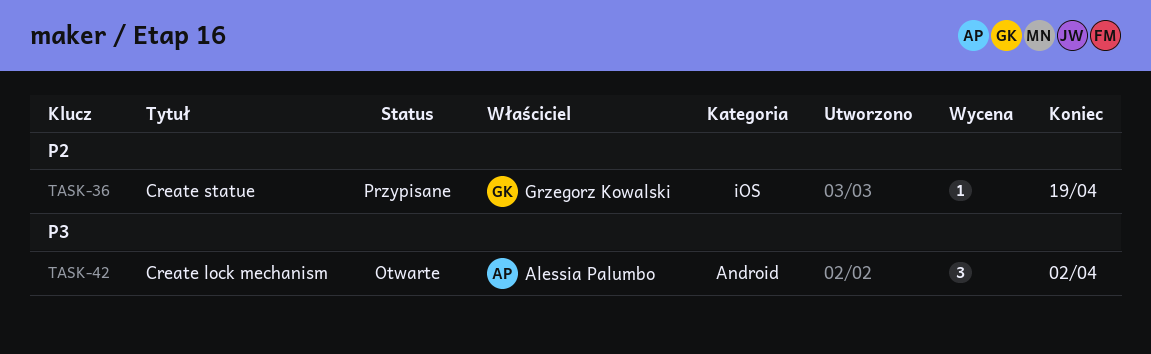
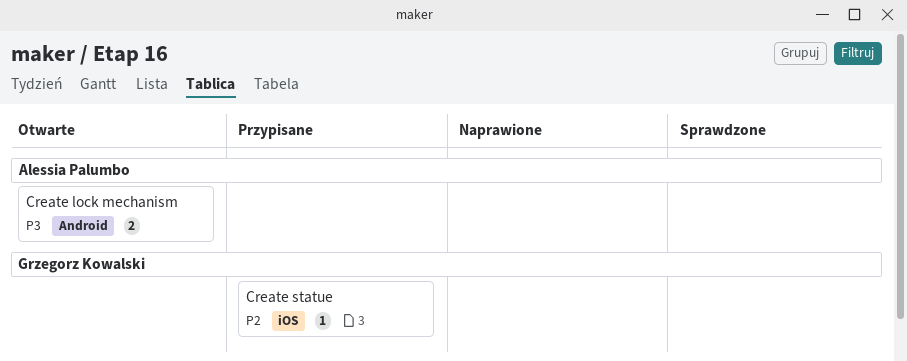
Create lock mechanism, estimate: 3 -> 2

